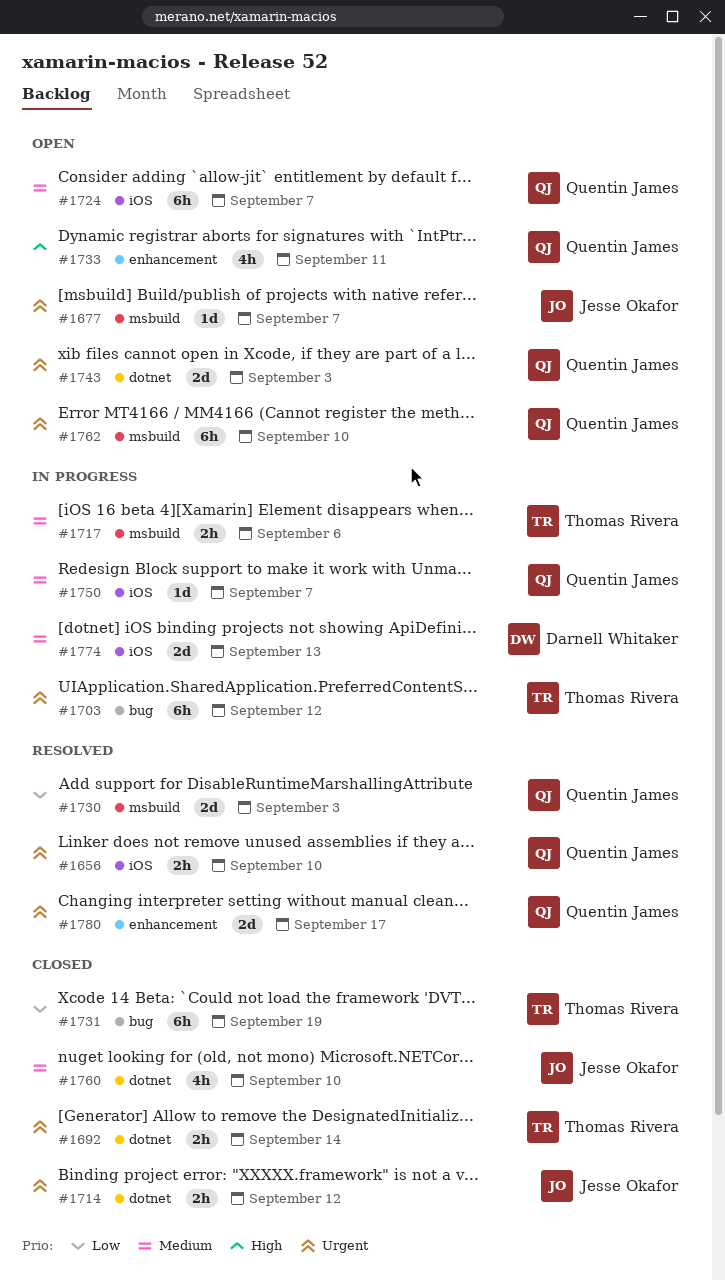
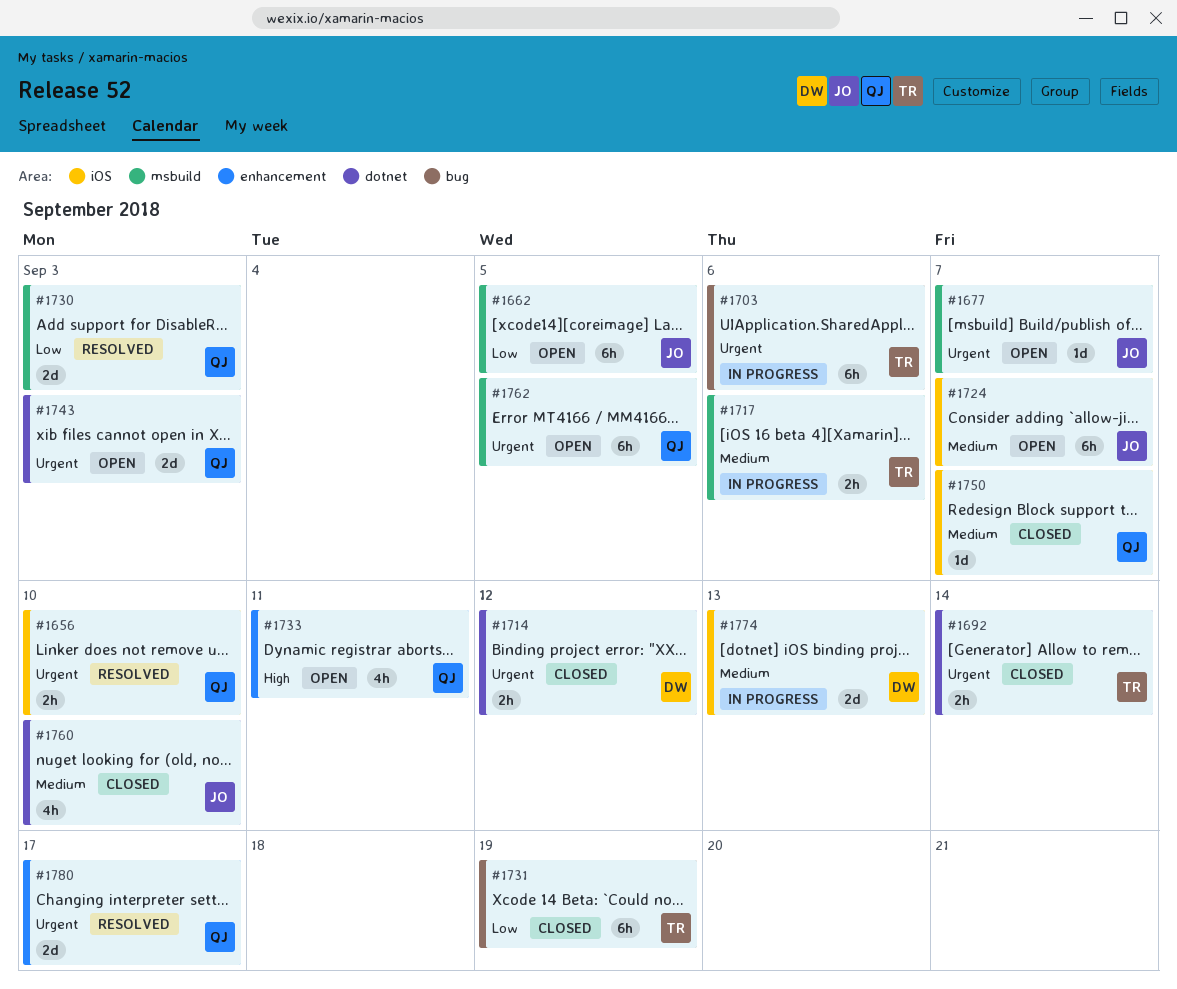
#1662: none -> present
#1703, due: Sep 12 -> Sep 6
#1714, owner: Jesse Okafor -> Darnell Whitaker
#1724, owner: Quentin James -> Jesse Okafor
#1750, status: In progress -> Closed
#1762, due: Sep 10 -> Sep 5

